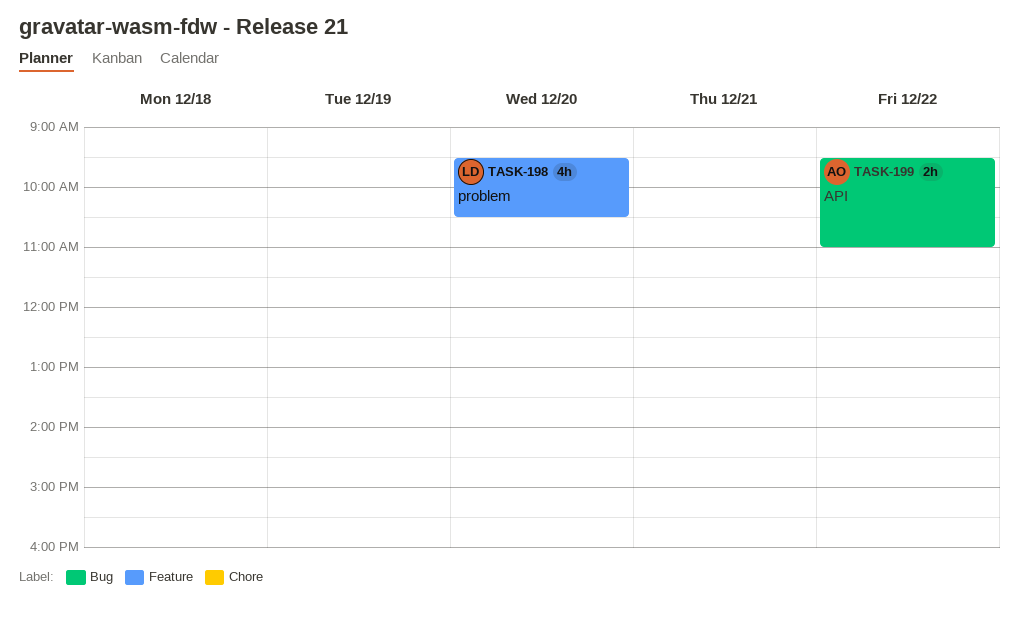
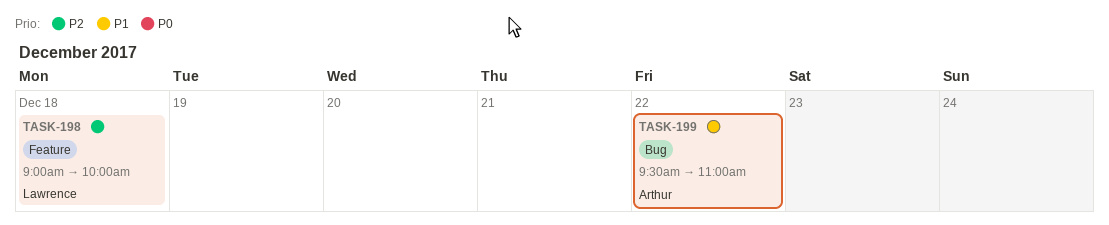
TASK-198, day: Dec 20 -> Dec 18
TASK-198, begins: 09:30 -> 09:00
TASK-198, ends: 10:30 -> 10:00

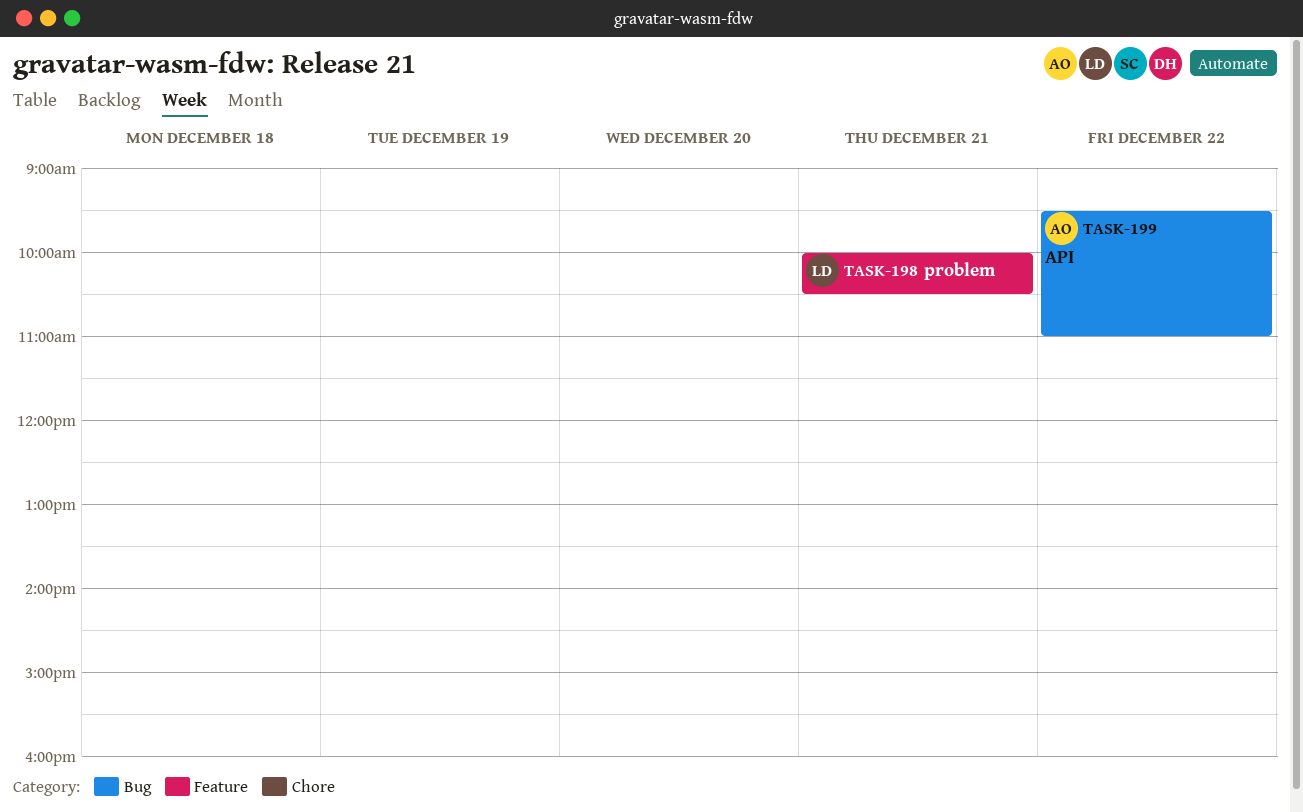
TASK-198, day: Dec 18 -> Dec 21
TASK-198, begins: 09:00 -> 10:00
TASK-198, ends: 10:00 -> 10:30

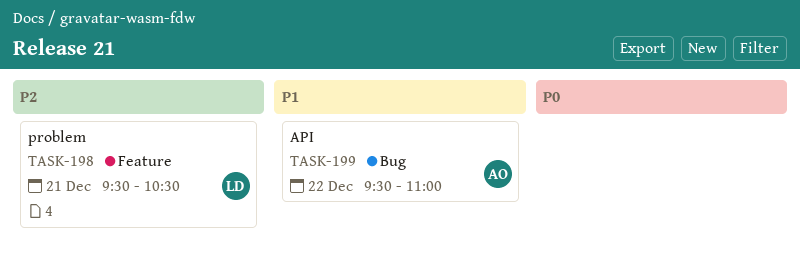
TASK-198, begins: 10:00 -> 09:30

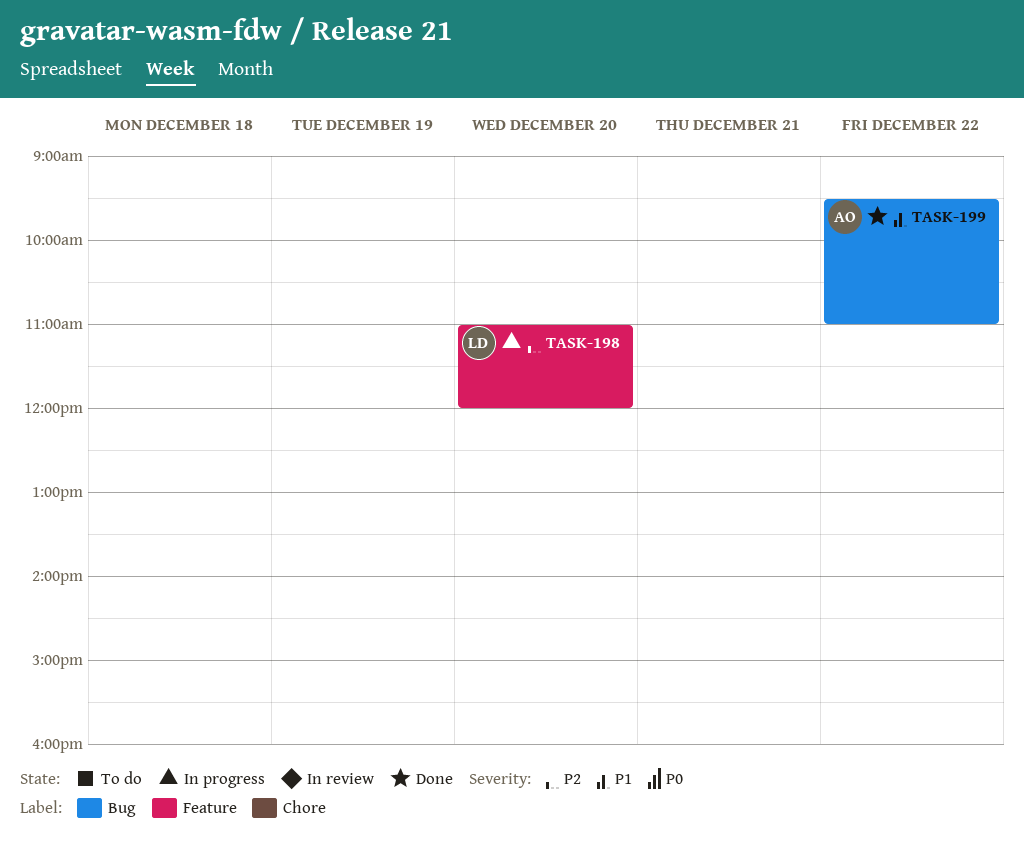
TASK-198, day: Dec 21 -> Dec 20
TASK-198, begins: 09:30 -> 11:00
TASK-198, ends: 10:30 -> 12:00

